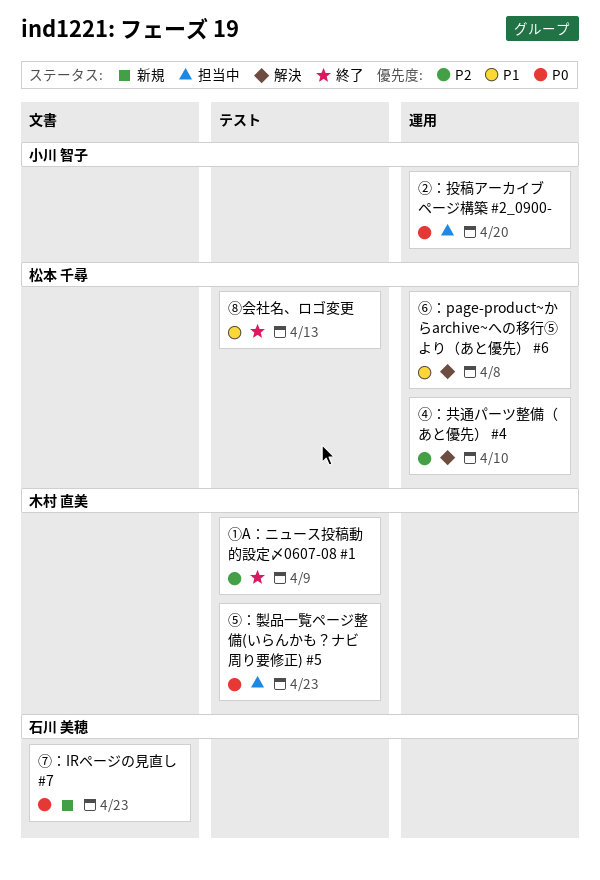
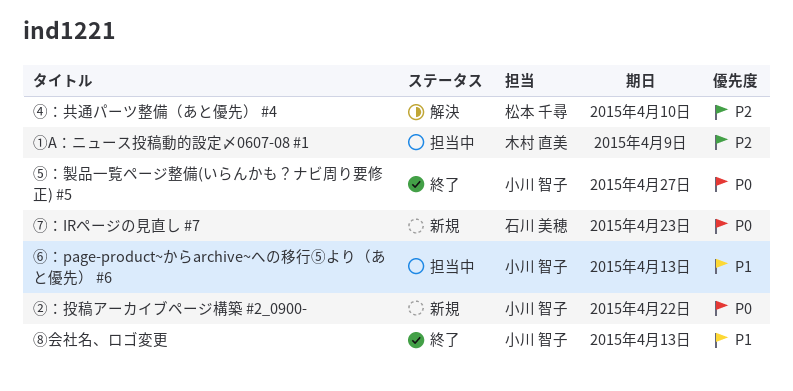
①A：ニュース投稿動的設定〆0607-08 #1, status: 終了 -> 担当中
②：投稿アーカイブページ構築 #2_0900-, status: 担当中 -> 新規
②：投稿アーカイブページ構築 #2_0900-, due: Apr 20 -> Apr 22
⑤：製品一覧ページ整備(いらんかも？ナビ周り要修正) #5, status: 担当中 -> 終了
⑤：製品一覧ページ整備(いらんかも？ナビ周り要修正) #5, owner: 木村 直美 -> 小川 智子
⑤：製品一覧ページ整備(いらんかも？ナビ周り要修正) #5, due: Apr 23 -> Apr 27
⑥：page-product~からarchive~への移行⑤より（あと優先） #6, status: 解決 -> 担当中
⑥：page-product~からarchive~への移行⑤より（あと優先） #6, owner: 松本 千尋 -> 小川 智子
⑥：page-product~からarchive~への移行⑤より（あと優先） #6, due: Apr 8 -> Apr 13
⑧会社名、ロゴ変更, owner: 松本 千尋 -> 小川 智子

